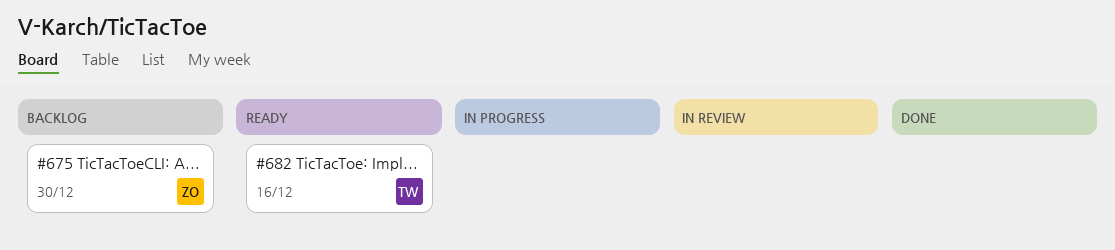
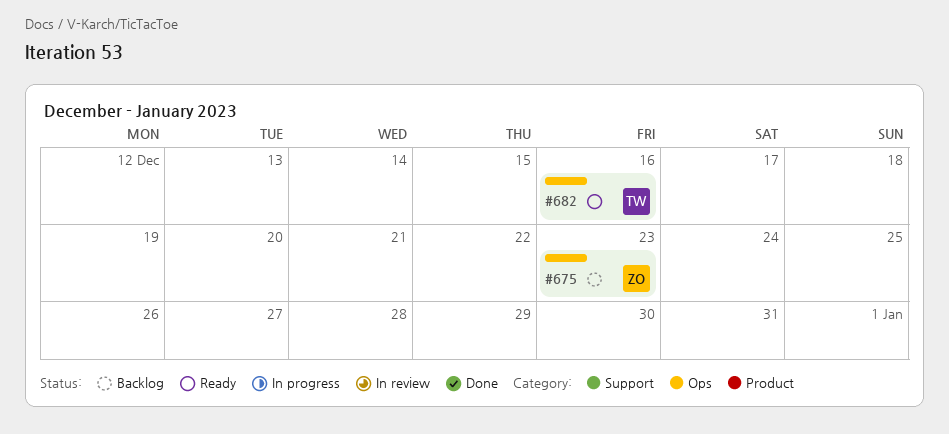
#675, due: Dec 30 -> Dec 23

